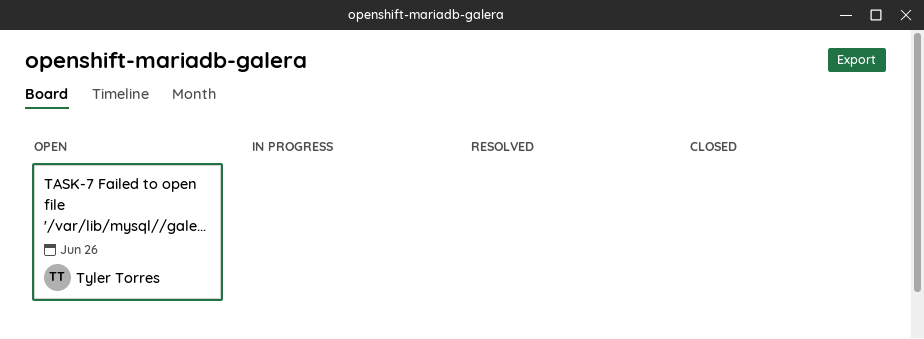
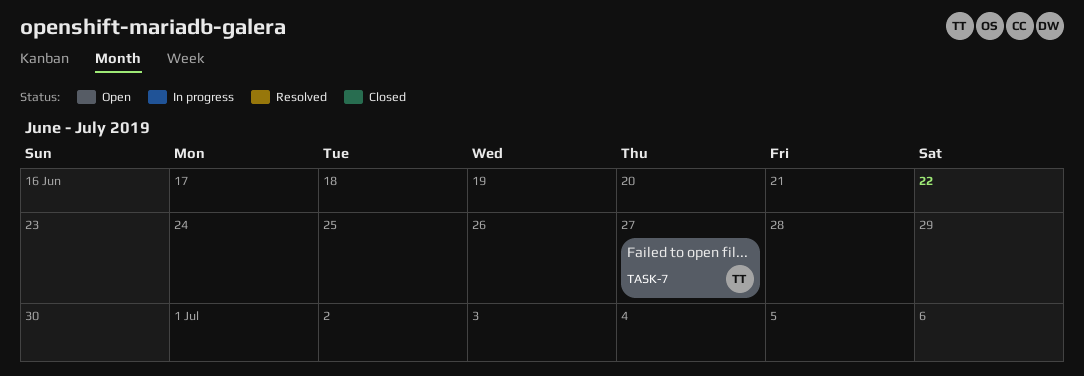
TASK-7, due: Jun 26 -> Jun 27

